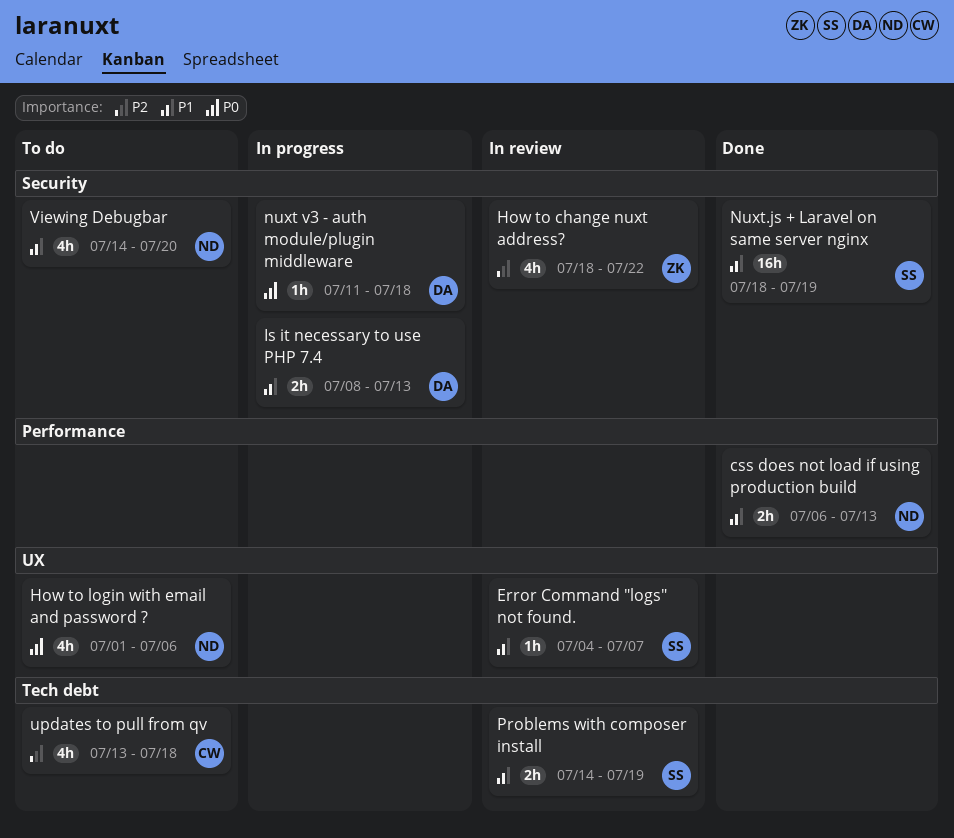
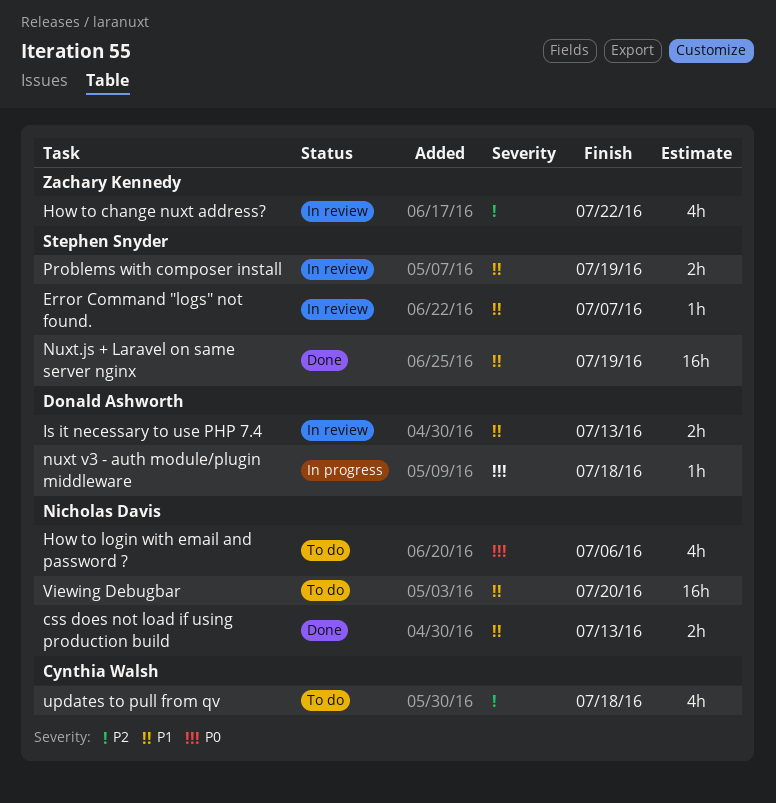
Is it necessary to use PHP 7.4, status: In progress -> In review
Viewing Debugbar, estimate: 4h -> 16h

